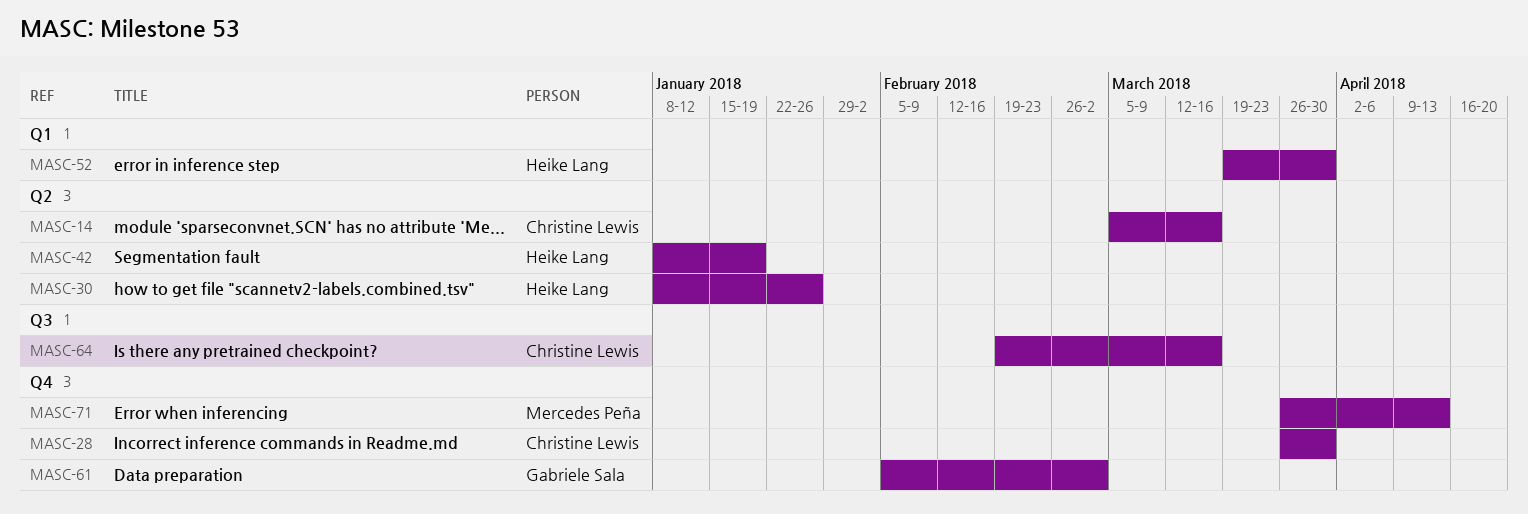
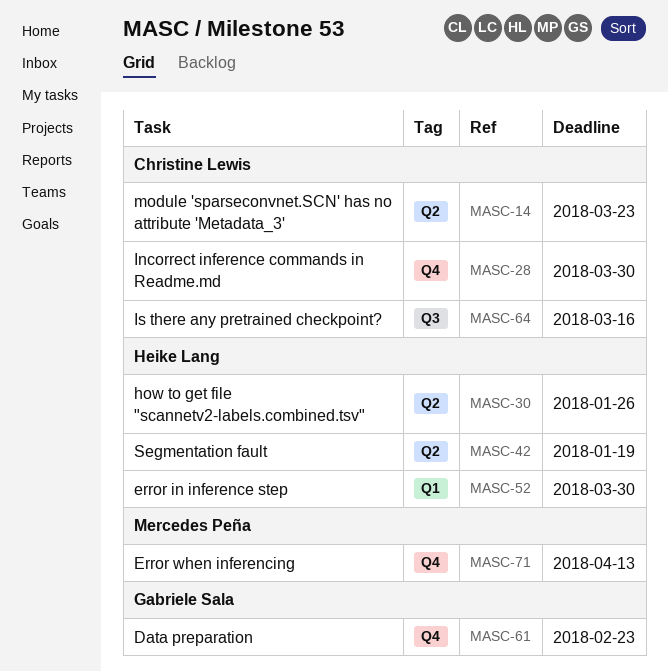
MASC-14, due: Mar 16 -> Mar 23
MASC-61, due: Mar 2 -> Feb 23

